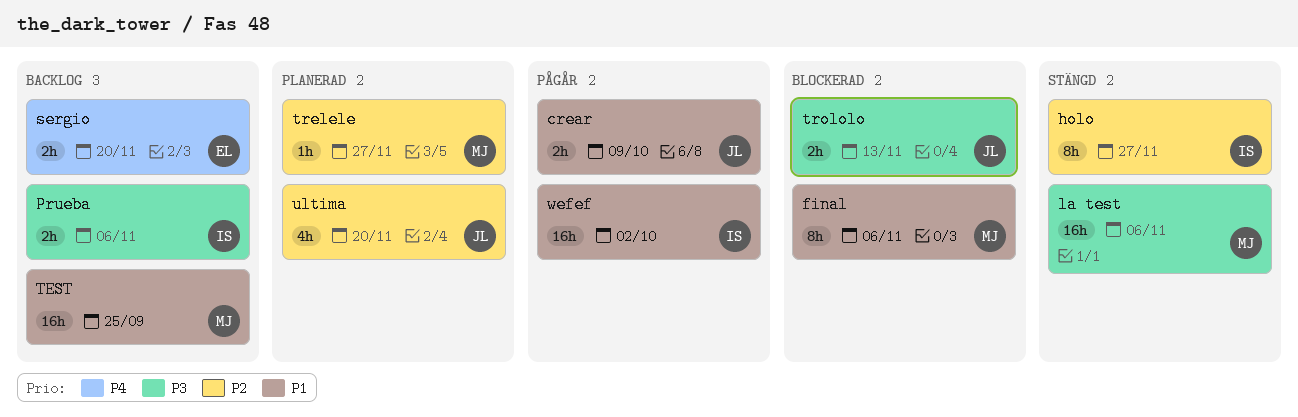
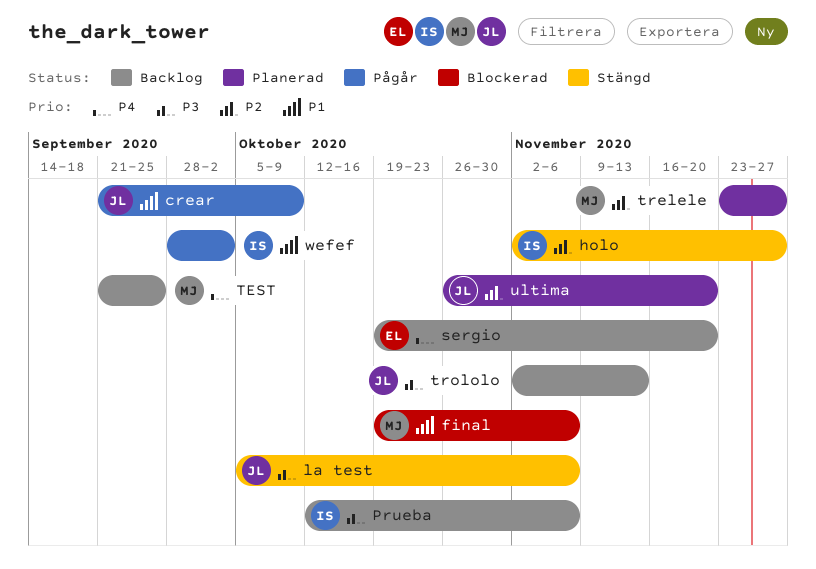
la test, owner: MJ -> JL
TEST, priority: P1 -> P4
trololo, status: Blockerad -> Backlog

